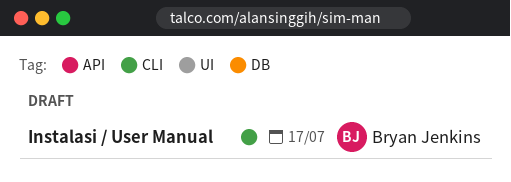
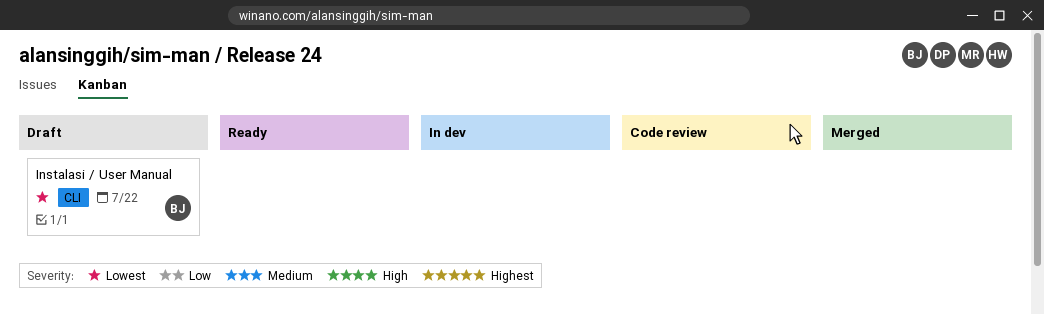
Instalasi / User Manual, due: Jul 17 -> Jul 22

